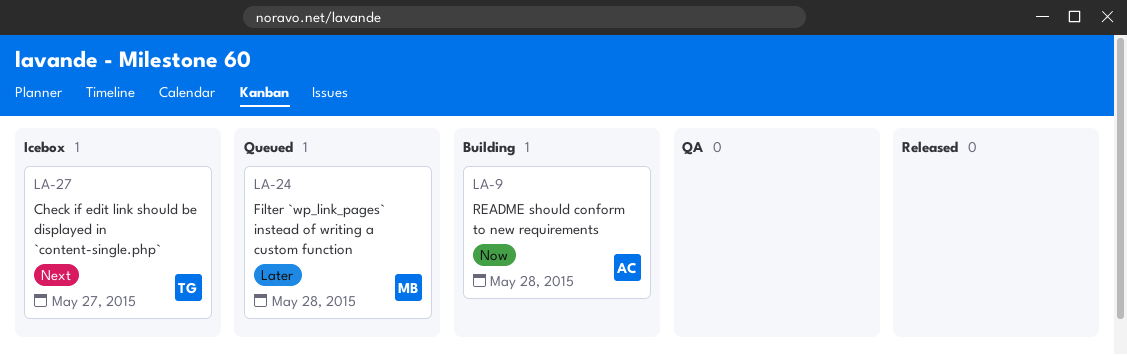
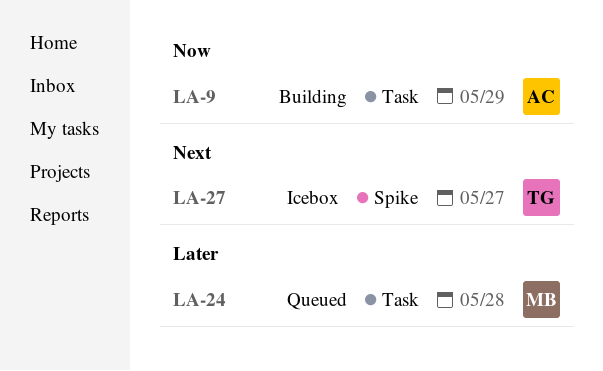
LA-9, due: May 28 -> May 29

